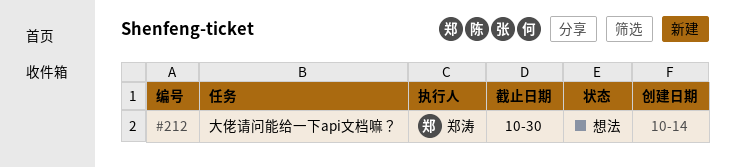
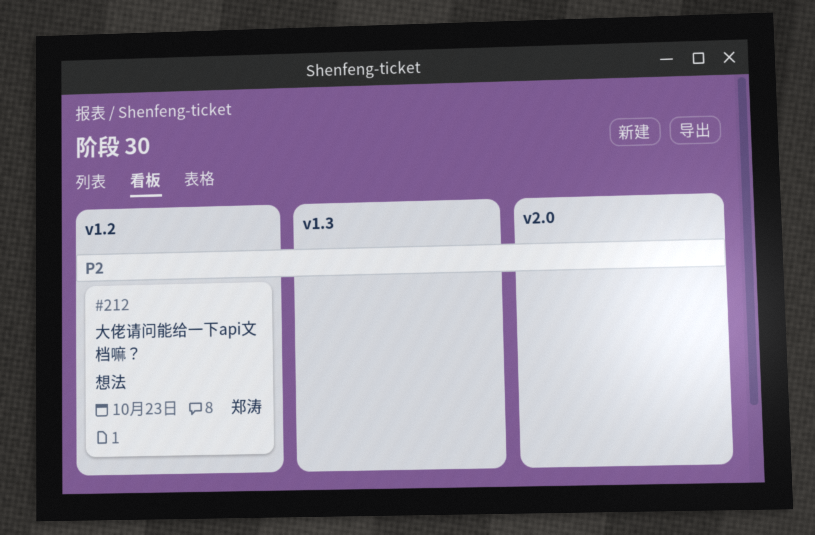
#212, due: Oct 30 -> Oct 23

